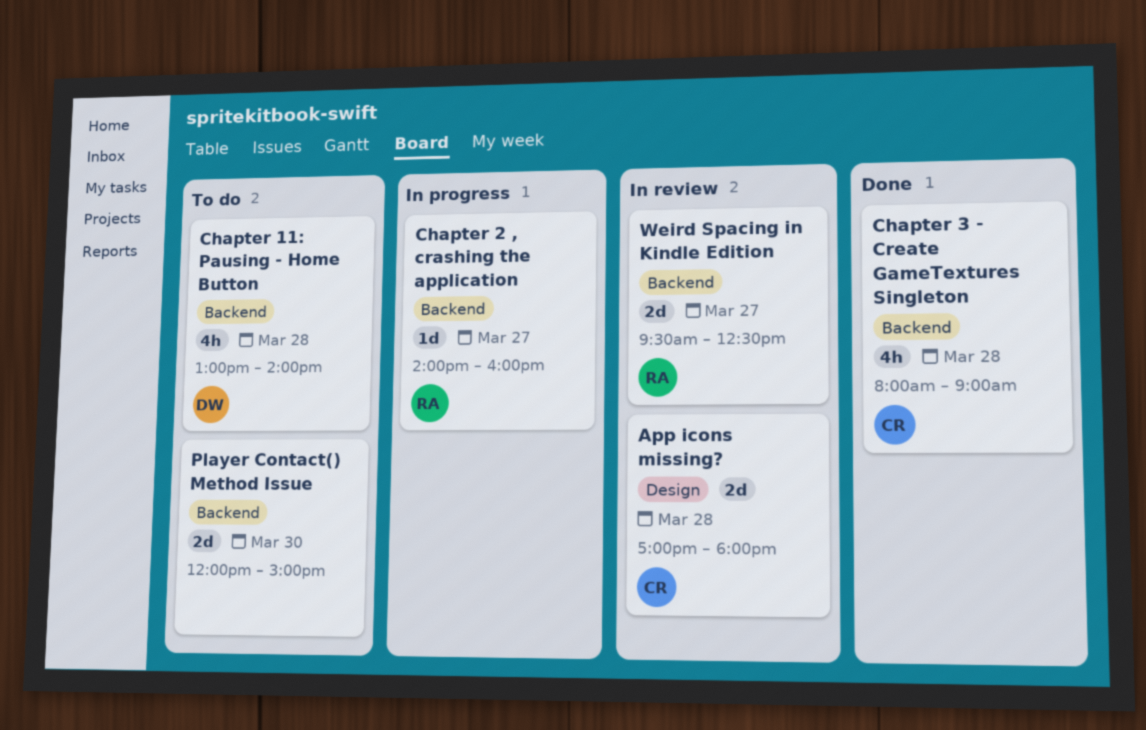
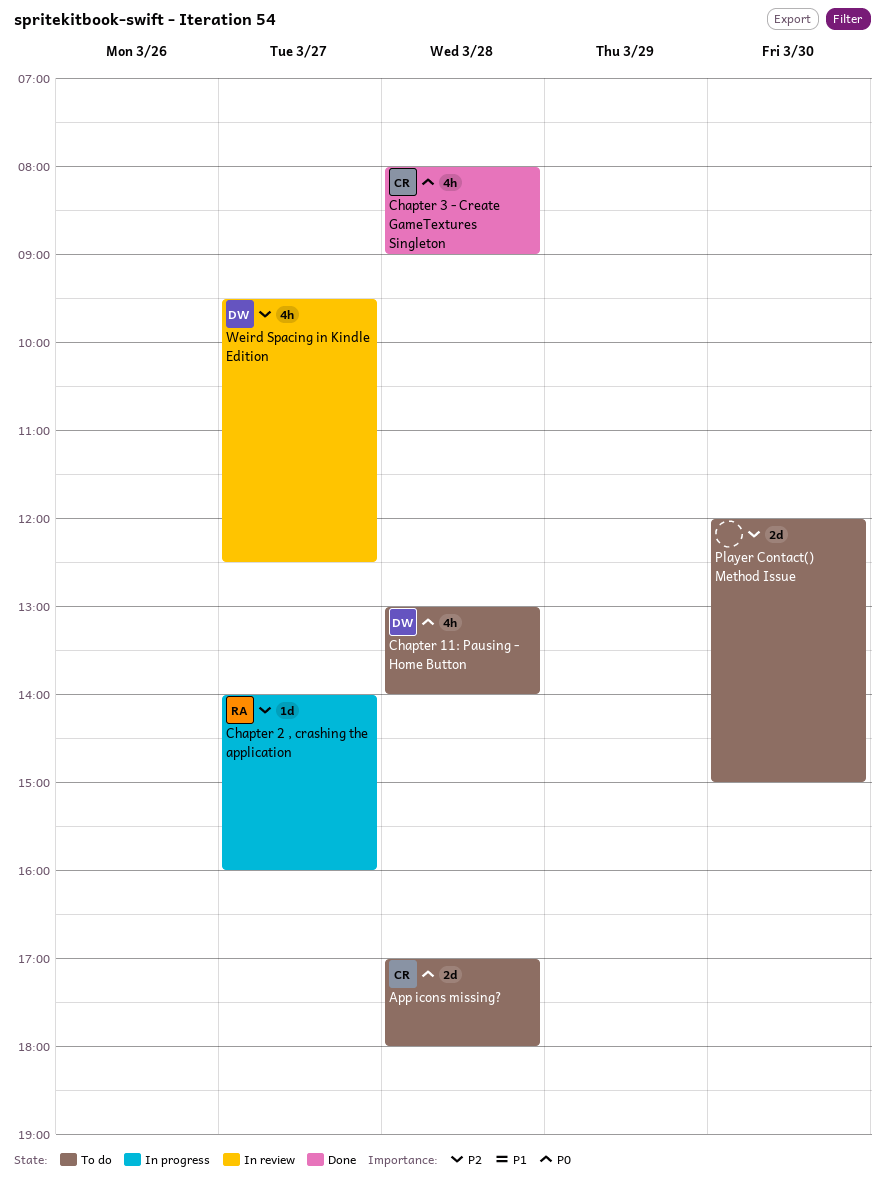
App icons missing?, status: In review -> To do
Weird Spacing in Kindle Edition, owner: RA -> DW
Weird Spacing in Kindle Edition, estimate: 2d -> 4h

